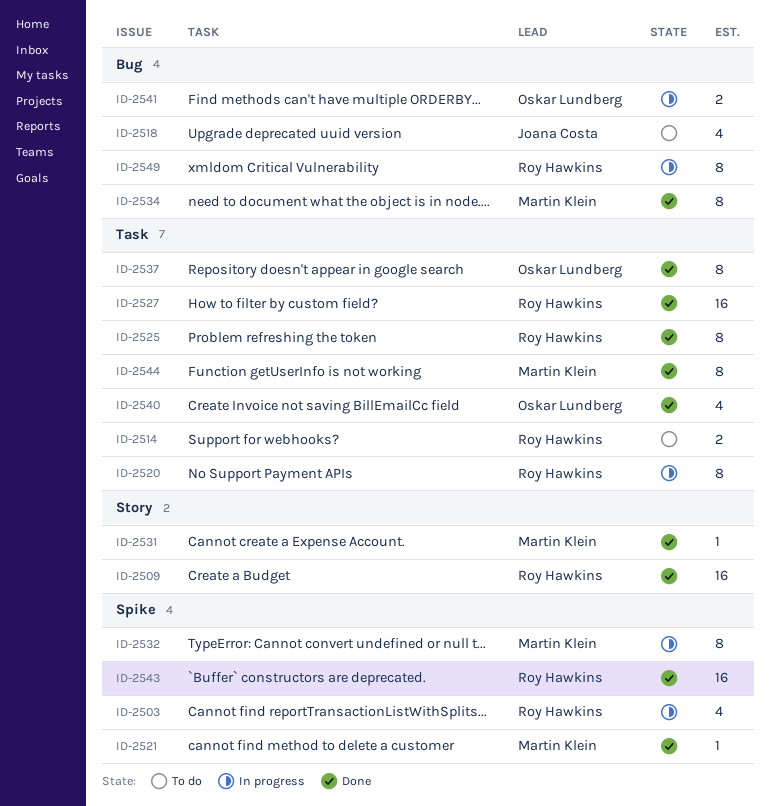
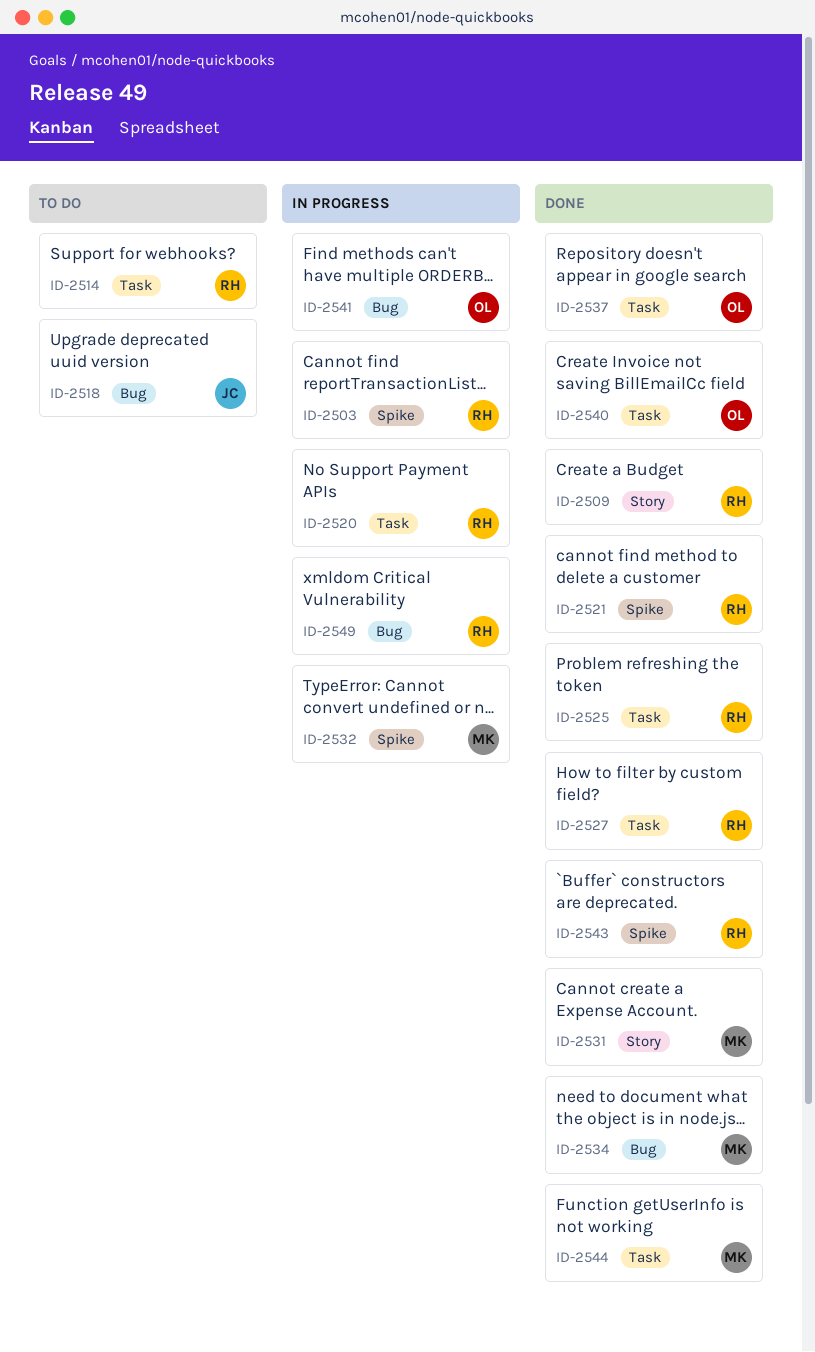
ID-2521, owner: Martin Klein -> Roy Hawkins

